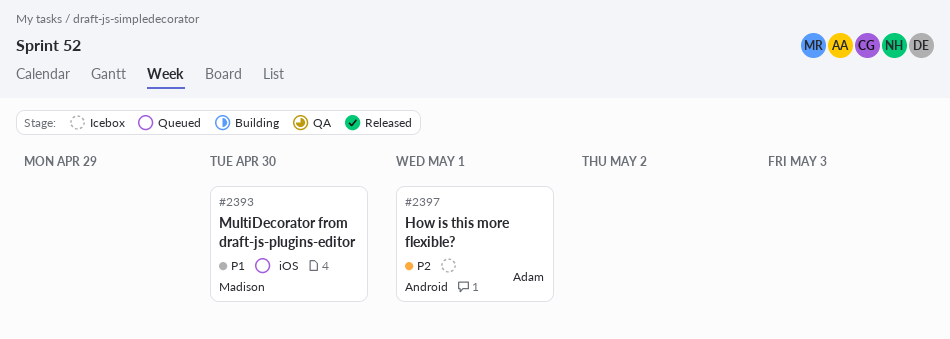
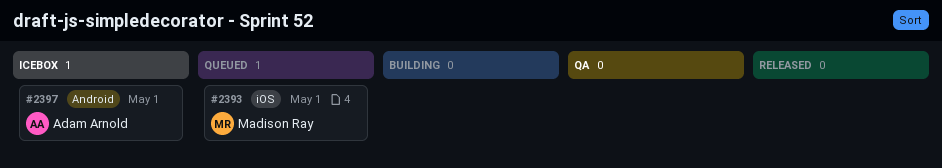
#2393, due: Apr 30 -> May 1

